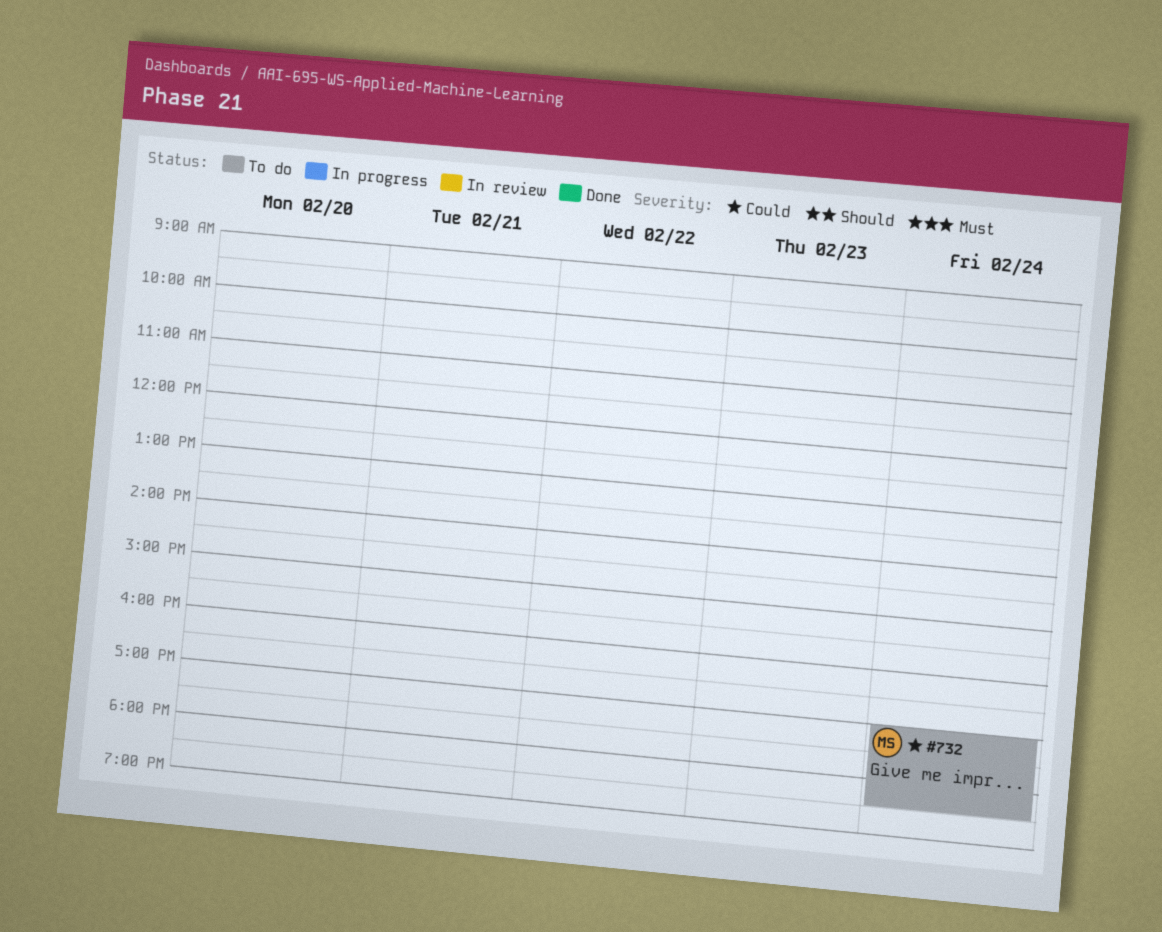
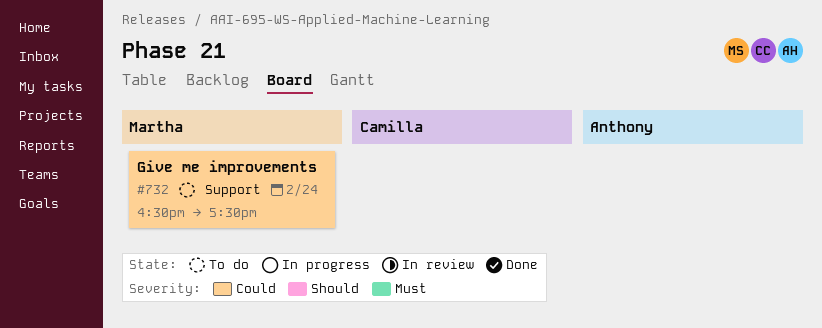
#732, begins: 17:00 -> 16:30
#732, ends: 18:30 -> 17:30

